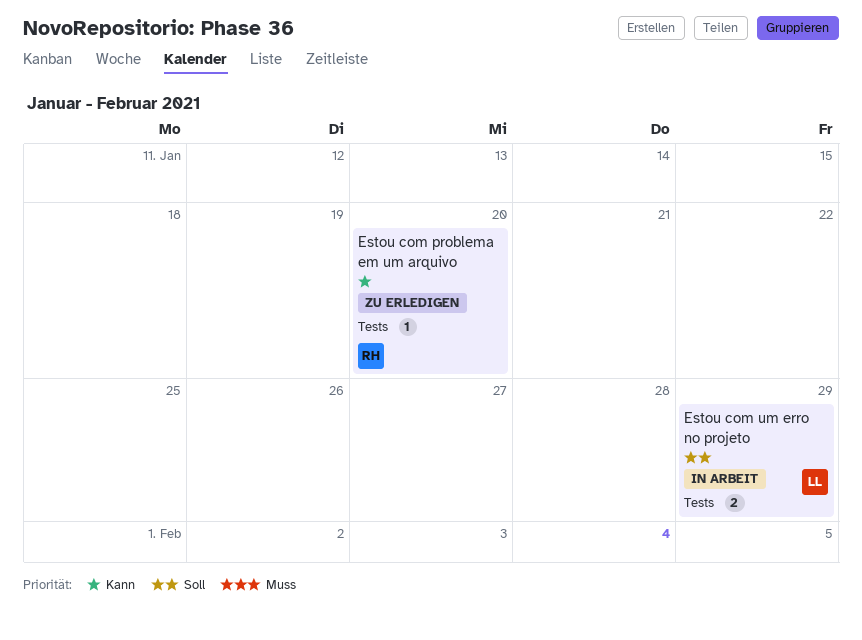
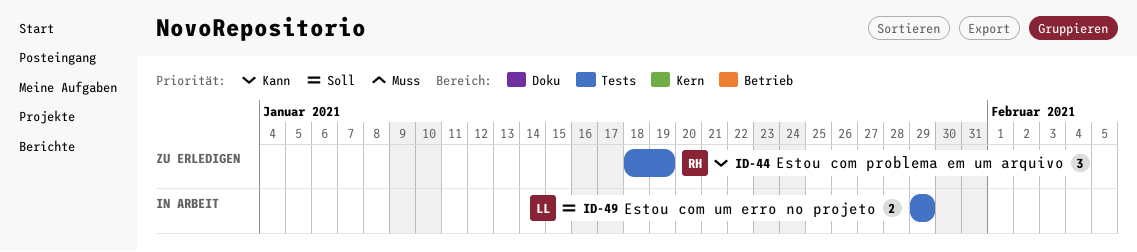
Estou com problema em um arquivo, estimate: 1 -> 3
Estou com problema em um arquivo, due: Jan 20 -> Jan 19

